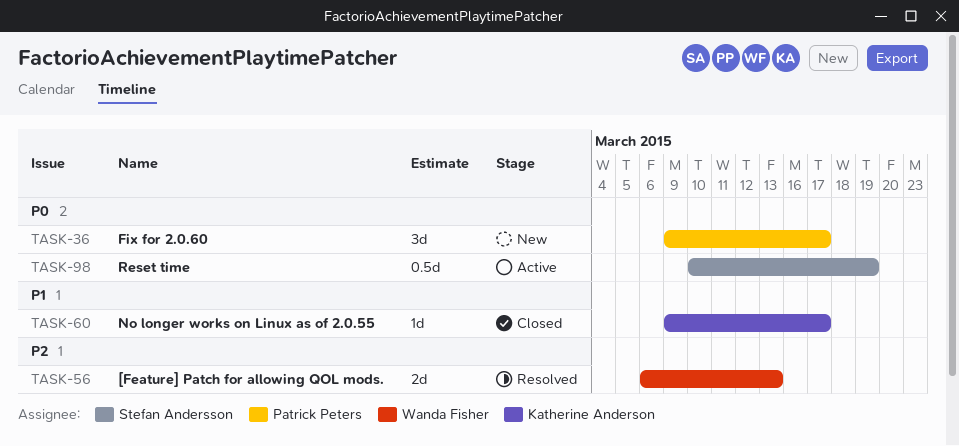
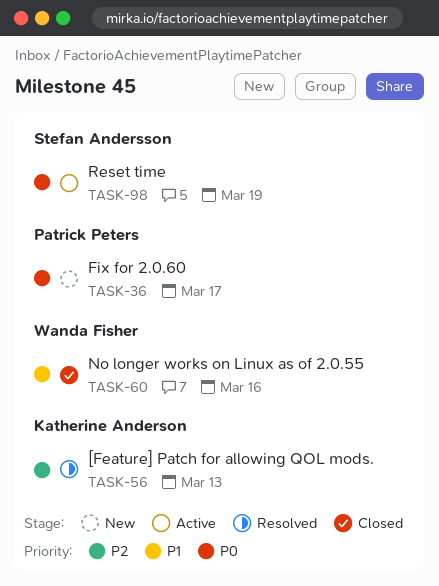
TASK-56, owner: Wanda Fisher -> Katherine Anderson
TASK-60, owner: Katherine Anderson -> Wanda Fisher
TASK-60, due: Mar 17 -> Mar 16

